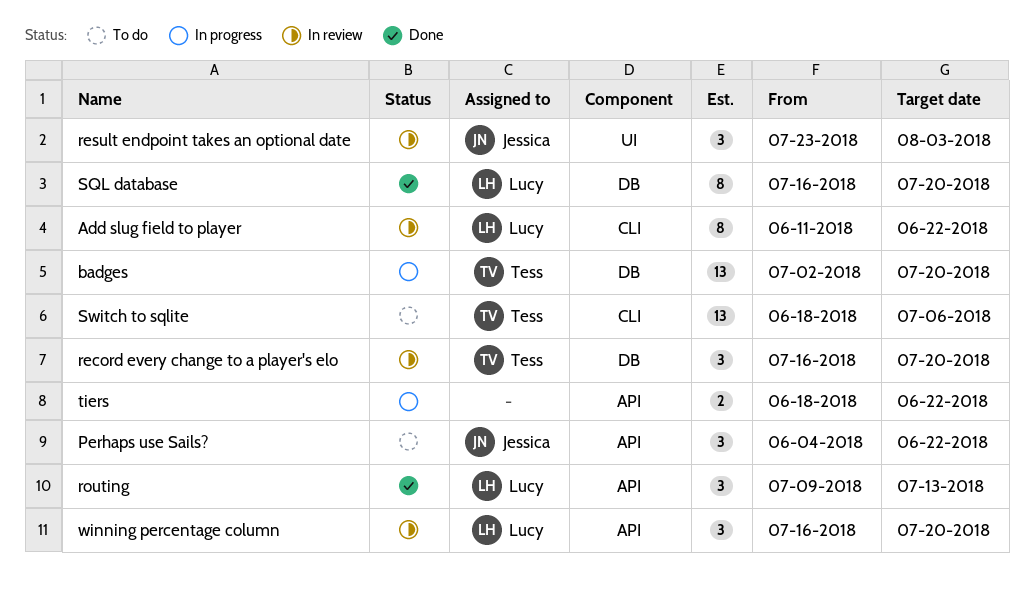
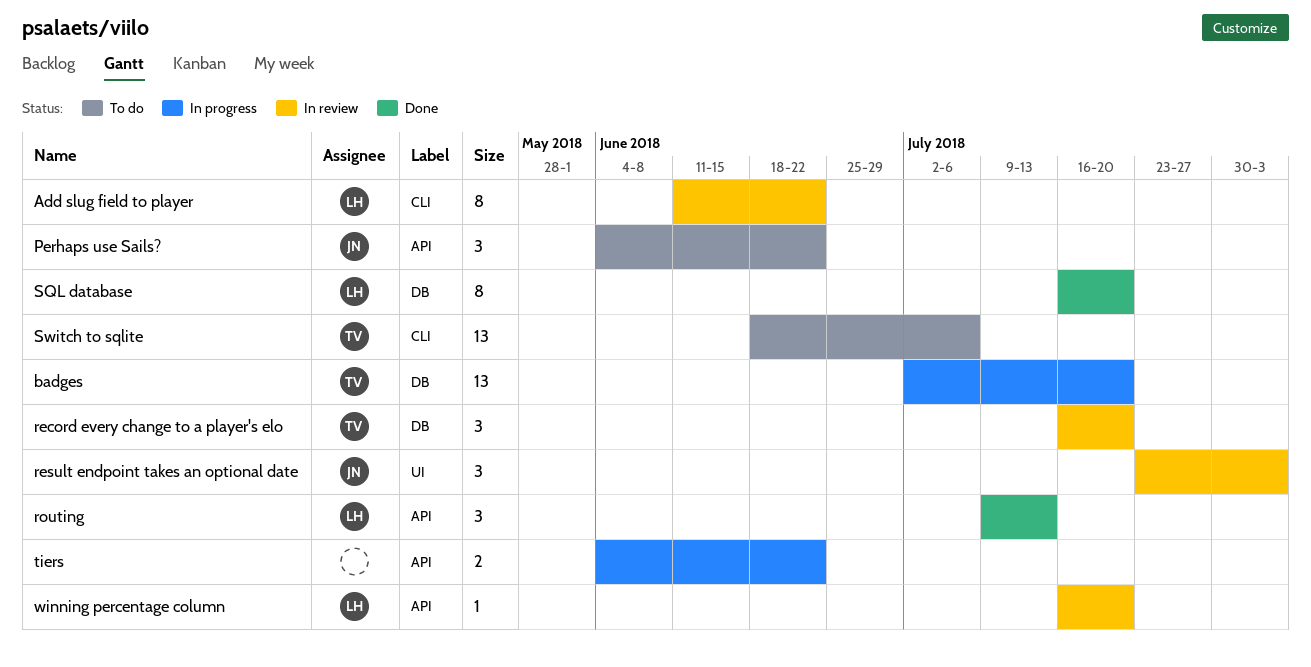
tiers, start: Jun 18 -> Jun 4
winning percentage column, estimate: 3 -> 1

